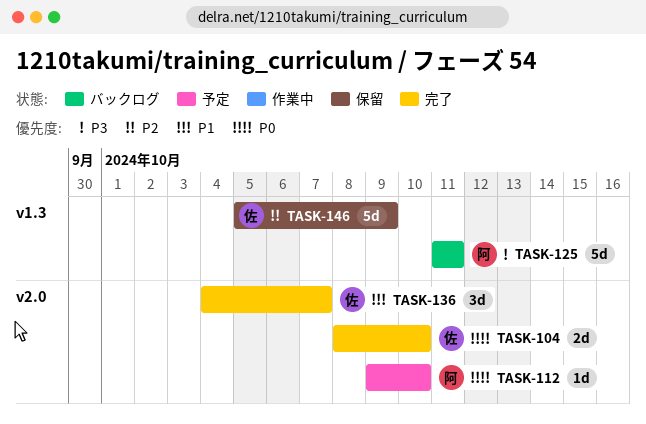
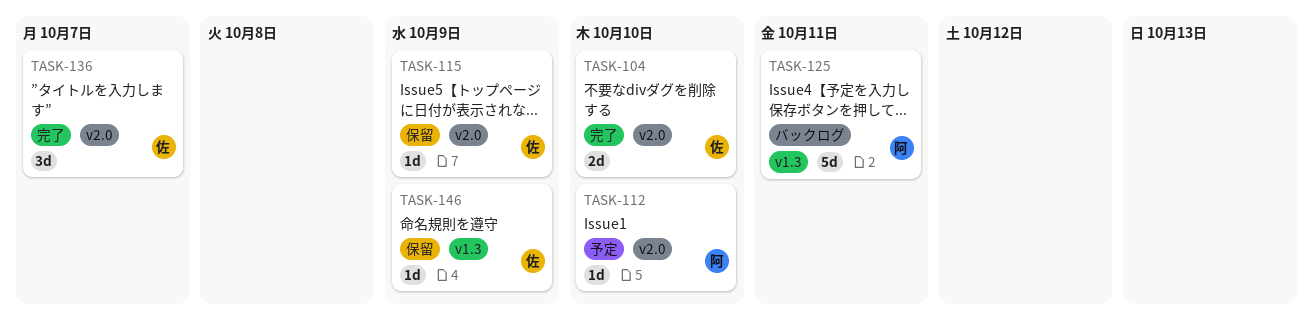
TASK-115: none -> present
TASK-146, estimate: 5d -> 1d

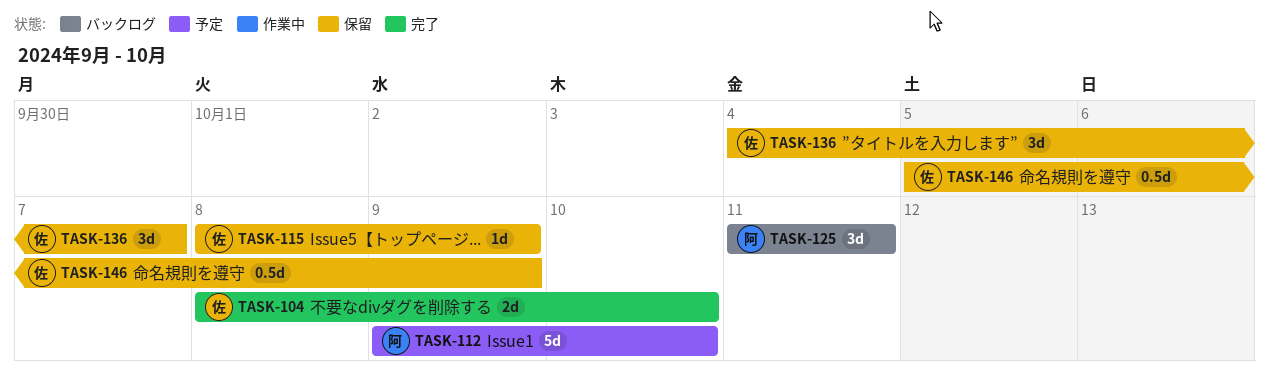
TASK-112, estimate: 1d -> 5d
TASK-125, estimate: 5d -> 3d
TASK-136, status: 完了 -> 保留
TASK-146, estimate: 1d -> 0.5d

